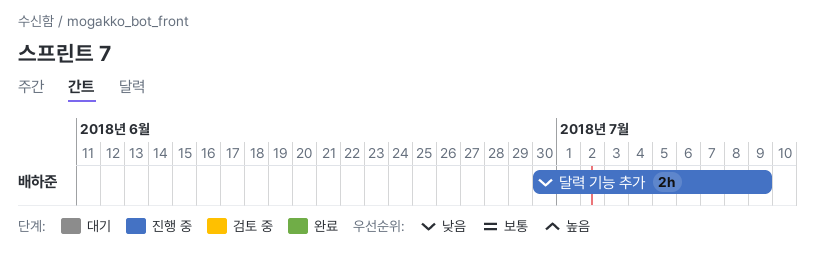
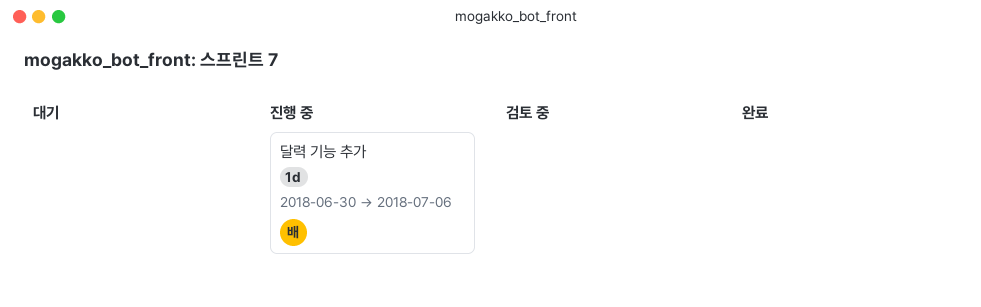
달력 기능 추가, estimate: 2h -> 1d
달력 기능 추가, due: Jul 9 -> Jul 6

